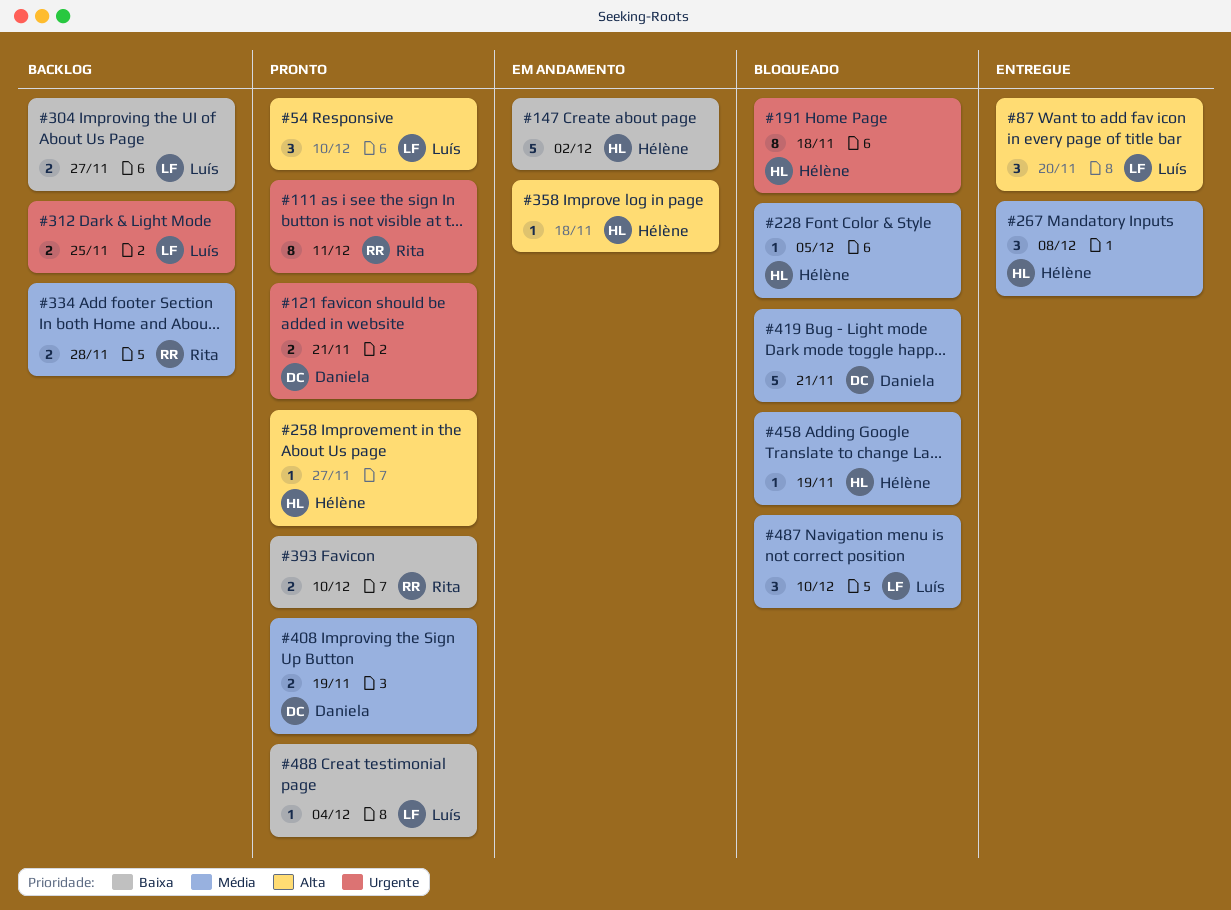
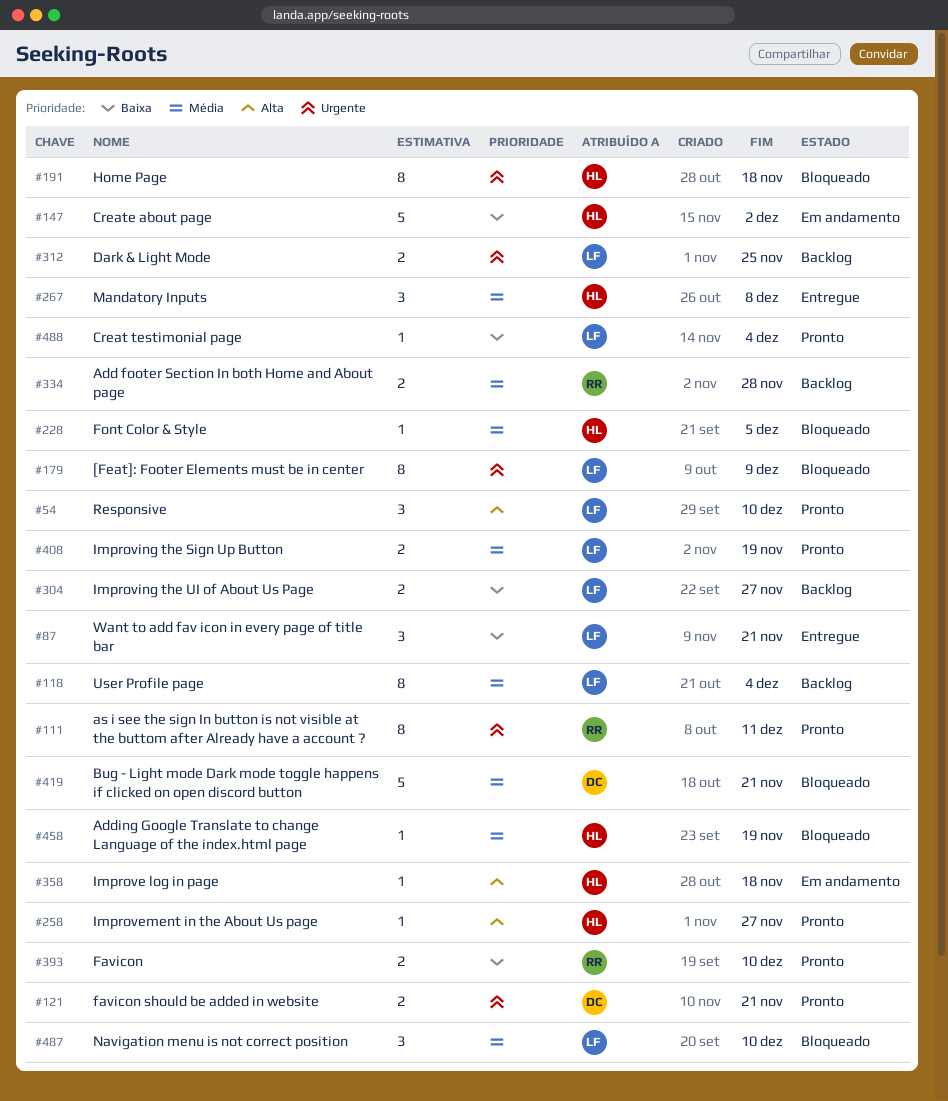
#87, priority: Alta -> Baixa
#87, due: Nov 20 -> Nov 21
#118: none -> present
#179: none -> present
#408, owner: Daniela -> Luís

